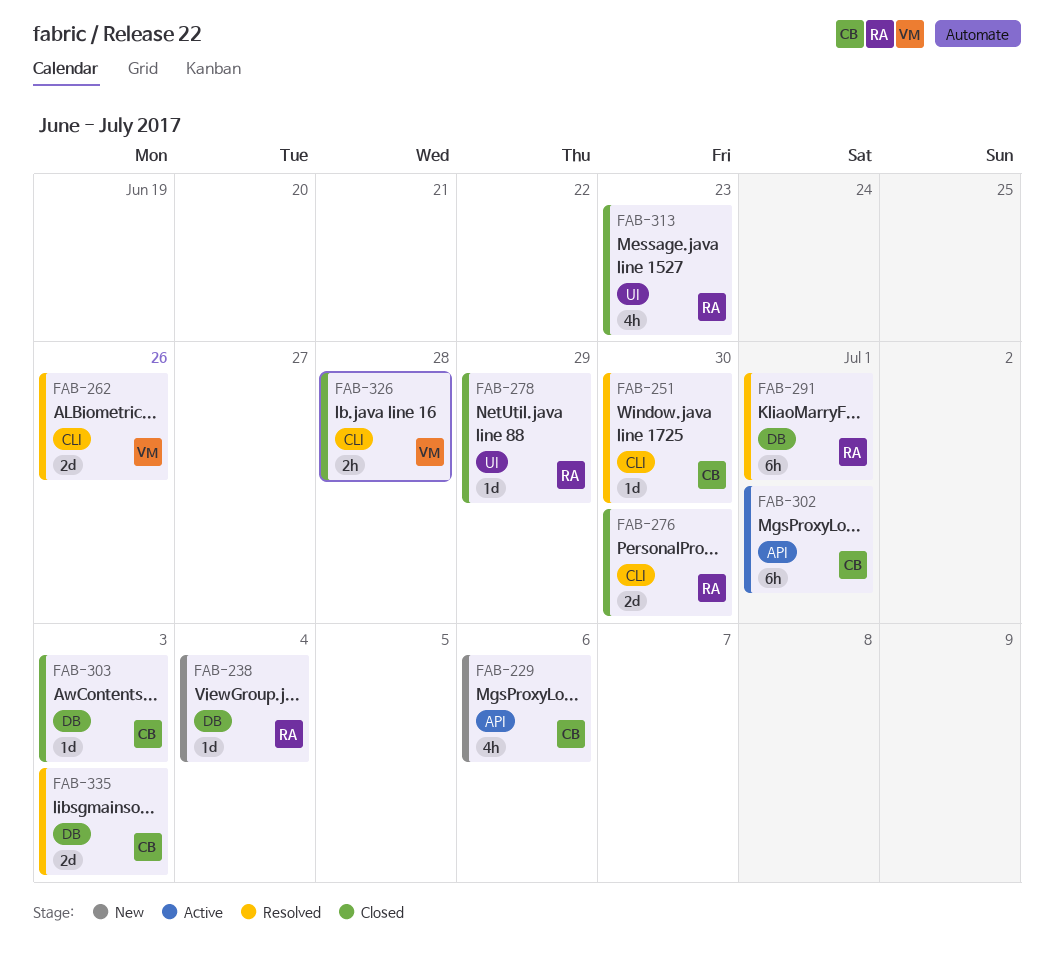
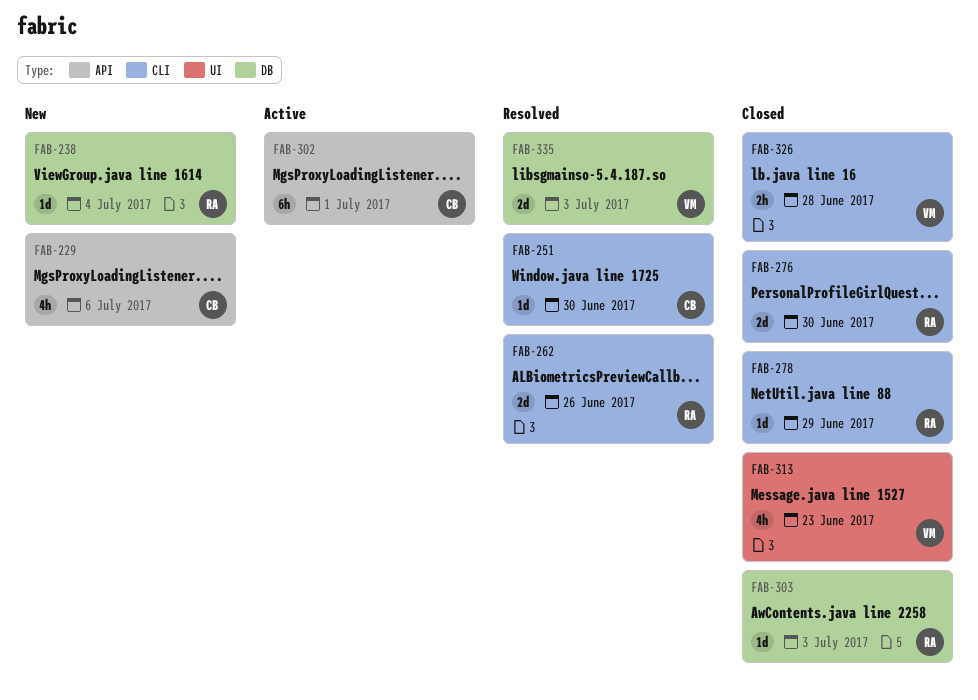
FAB-262, owner: VM -> RA
FAB-278, label: UI -> CLI
FAB-291: present -> none
FAB-303, owner: CB -> RA
FAB-313, owner: RA -> VM
FAB-335, owner: CB -> VM

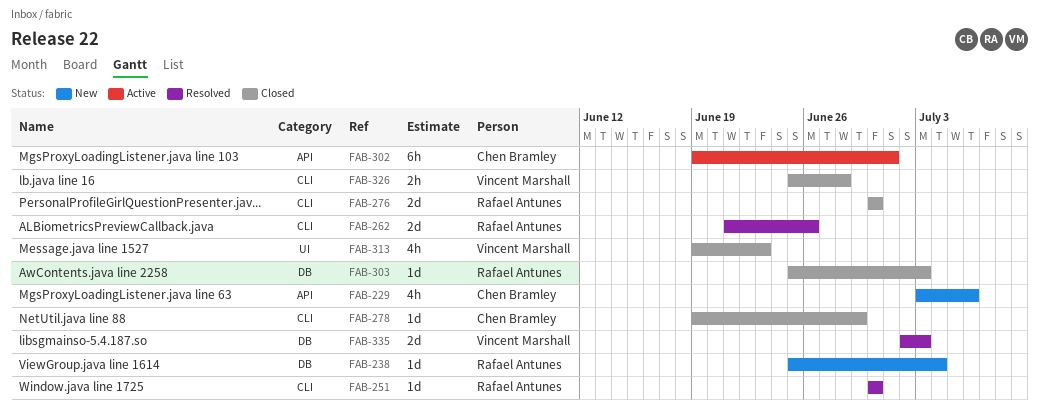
FAB-251, owner: Chen Bramley -> Rafael Antunes
FAB-278, owner: Rafael Antunes -> Chen Bramley

